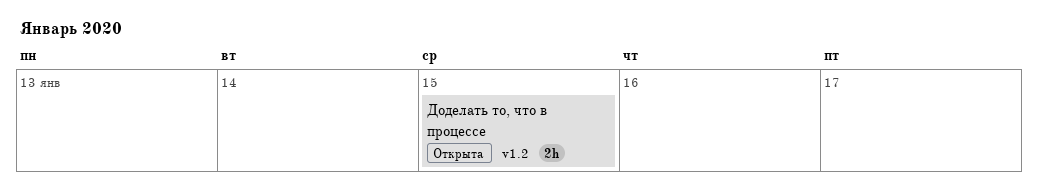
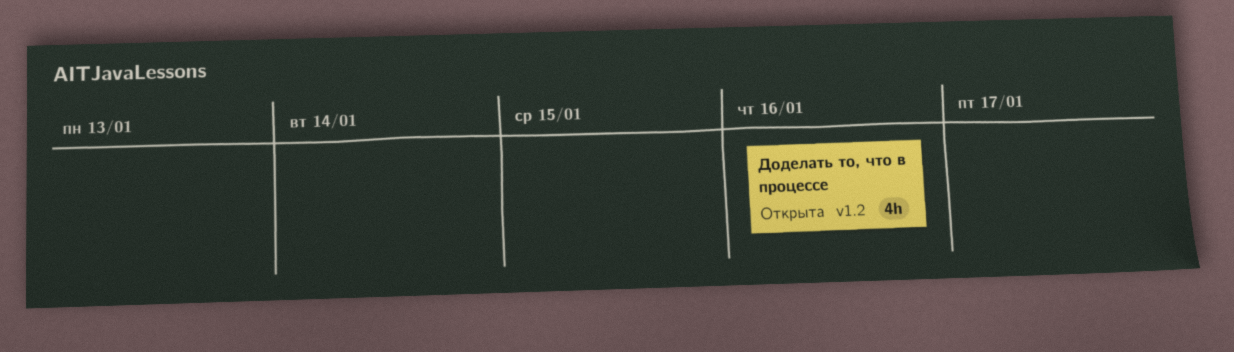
Доделать то, что в процессе, estimate: 2h -> 4h
Доделать то, что в процессе, due: Jan 15 -> Jan 16

